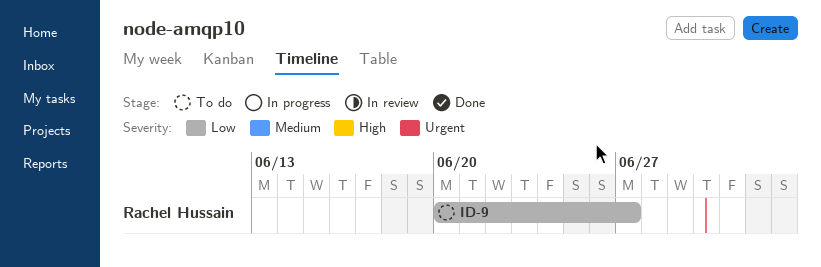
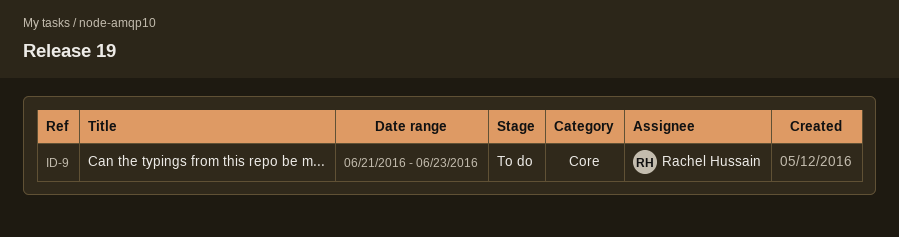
ID-9, start: Jun 20 -> Jun 21
ID-9, due: Jun 27 -> Jun 23

